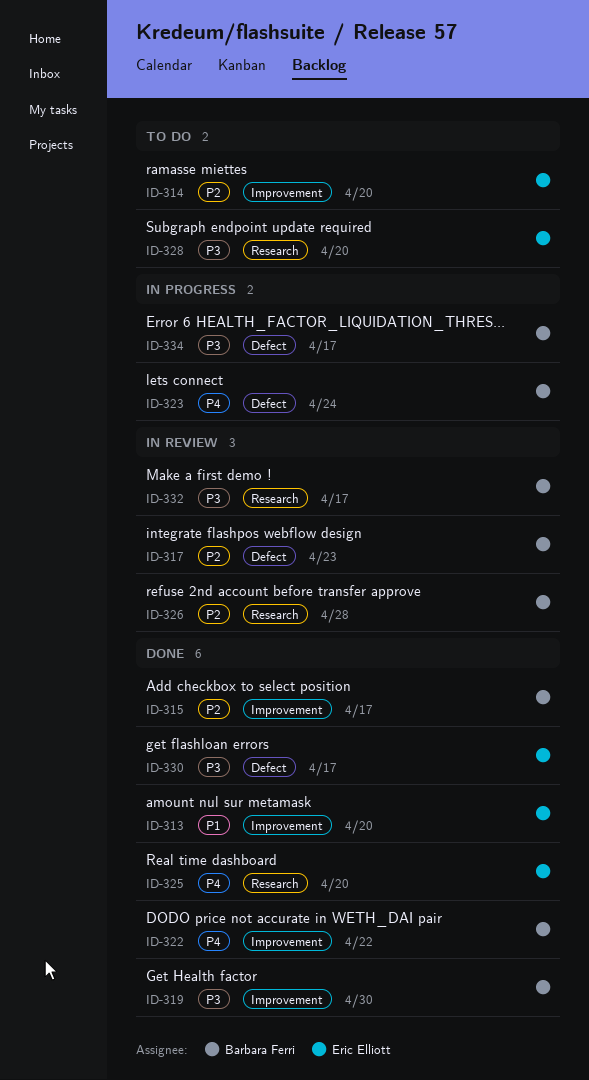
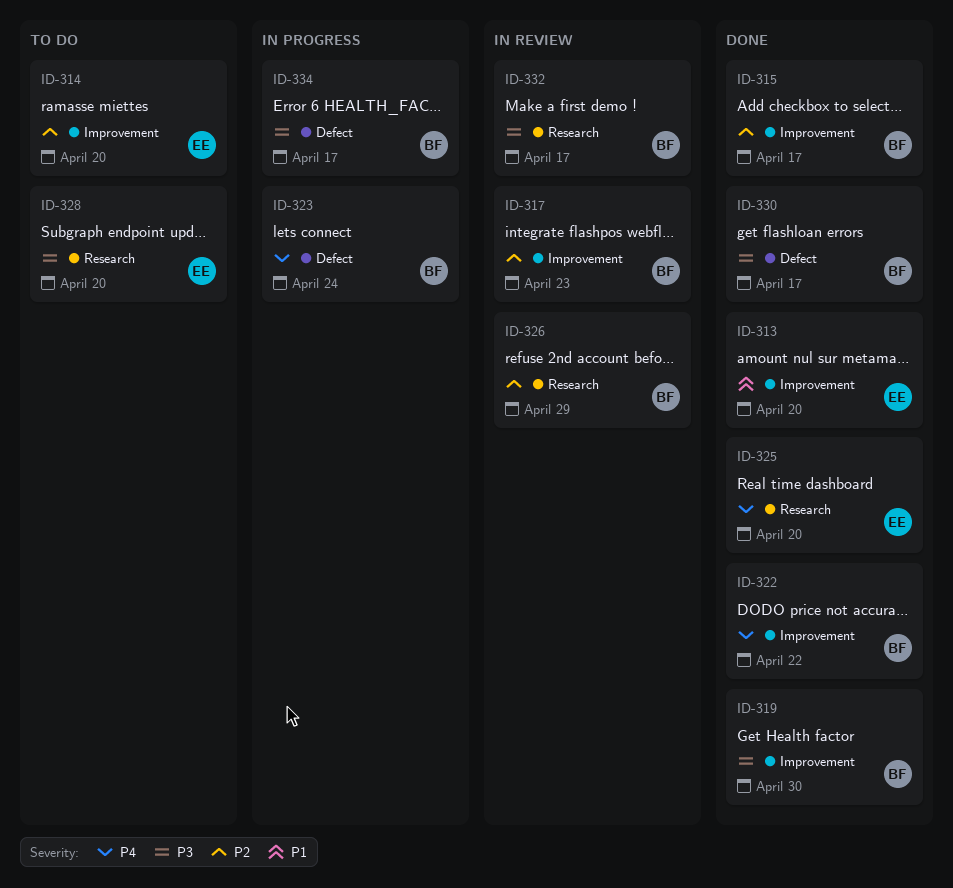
ID-317, label: Defect -> Improvement
ID-326, due: Apr 28 -> Apr 29
ID-330, owner: Eric Elliott -> Barbara Ferri

